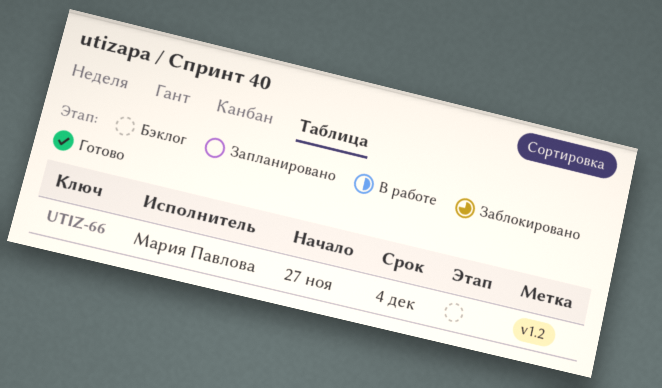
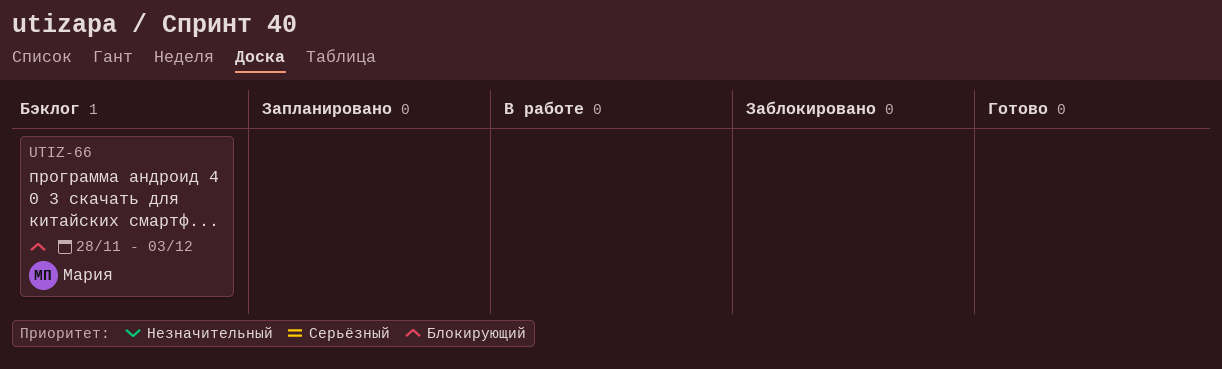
UTIZ-66, start: Nov 27 -> Nov 28
UTIZ-66, due: Dec 4 -> Dec 3

